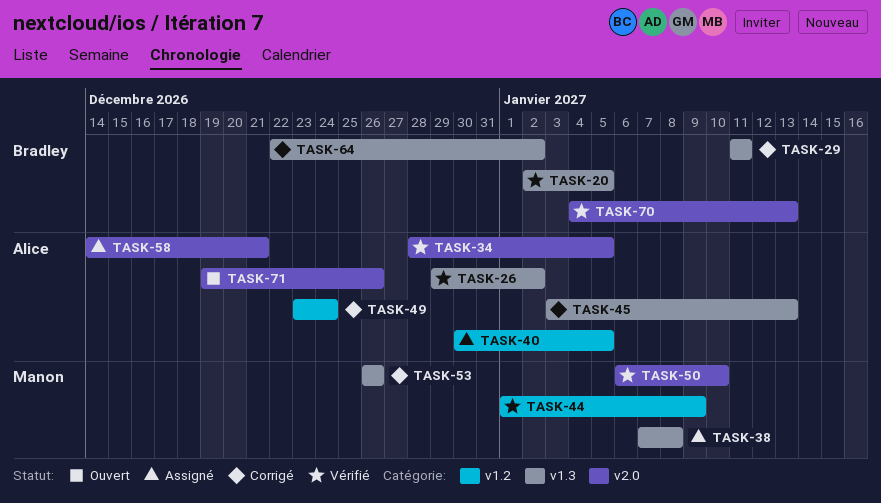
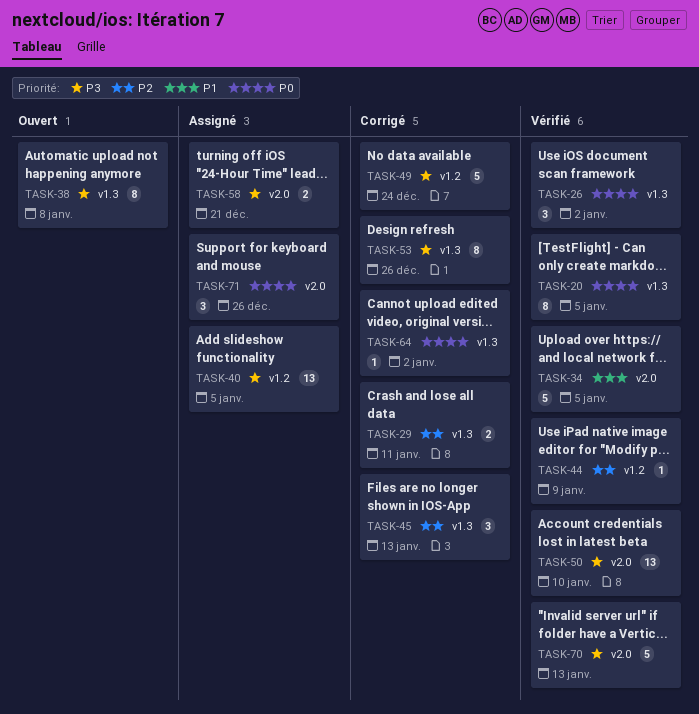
TASK-38, status: Assigné -> Ouvert
TASK-71, status: Ouvert -> Assigné

